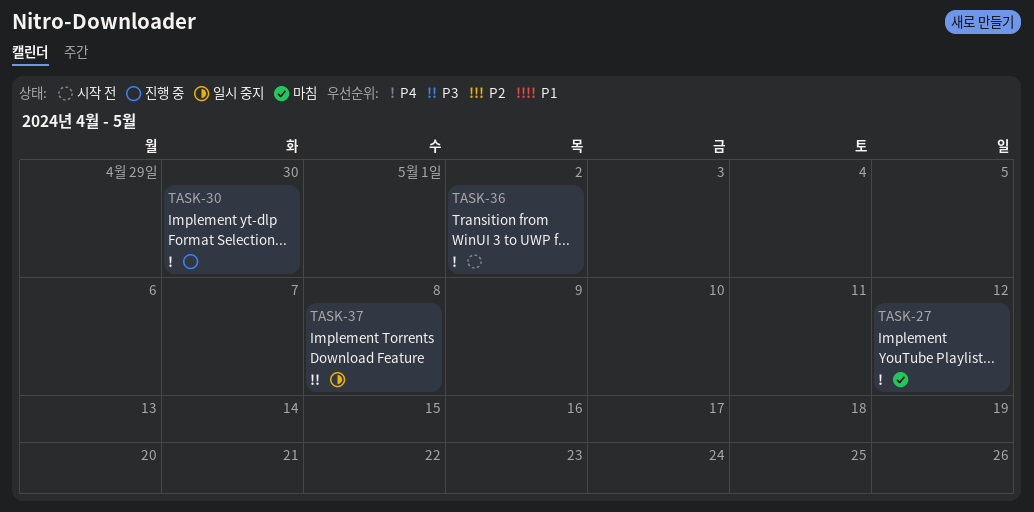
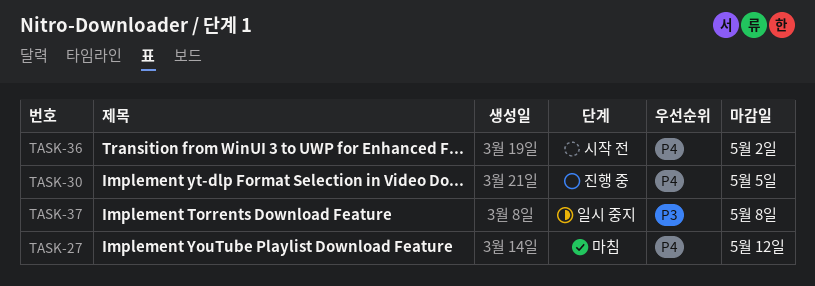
TASK-30, due: Apr 30 -> May 5

